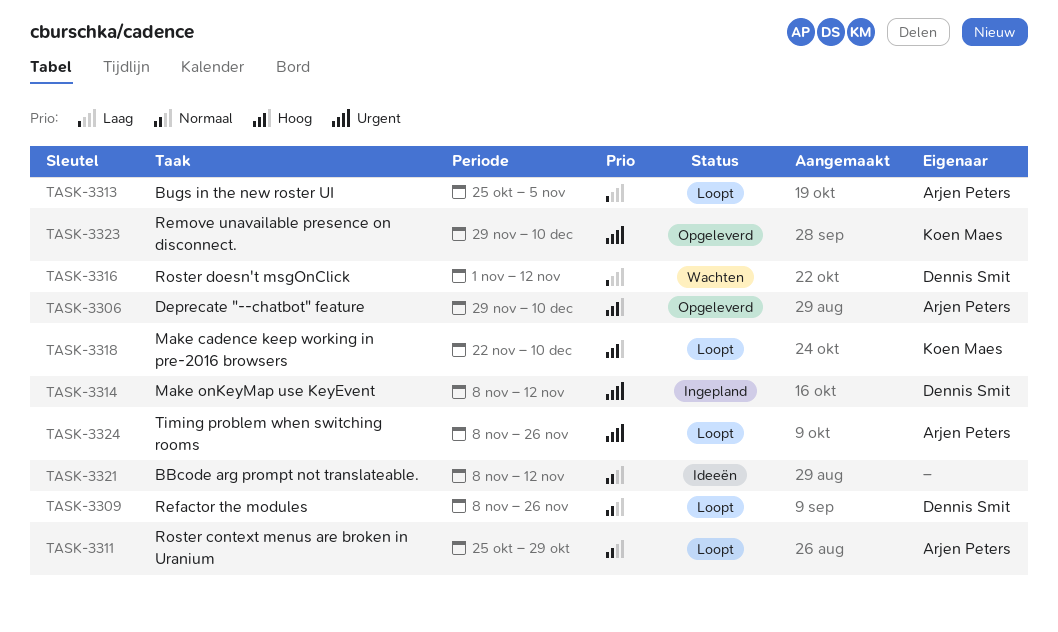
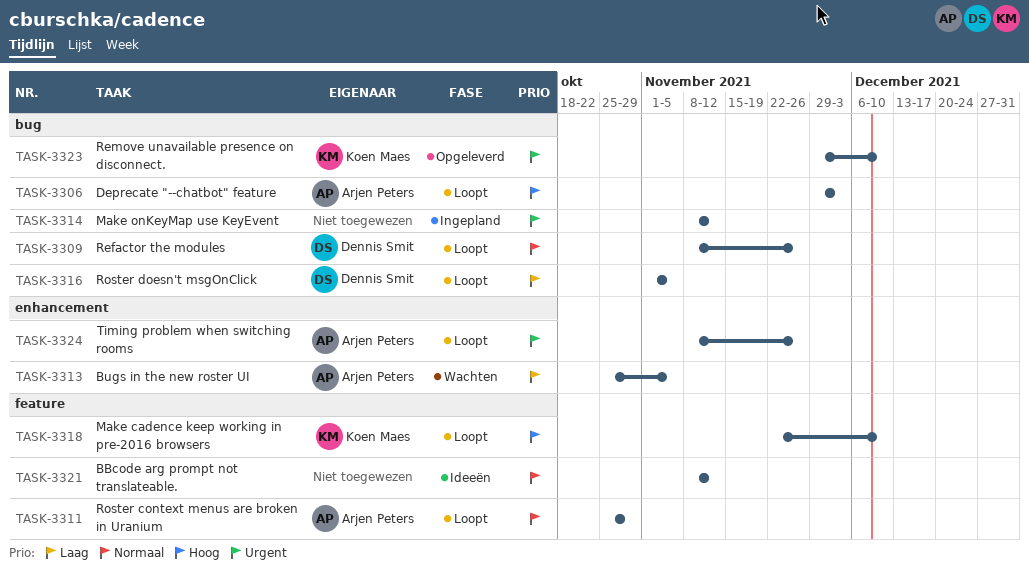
TASK-3306, status: Opgeleverd -> Loopt
TASK-3306, due: Dec 10 -> Dec 3
TASK-3313, status: Loopt -> Wachten
TASK-3314, owner: Dennis Smit -> none
TASK-3316, status: Wachten -> Loopt
TASK-3316, due: Nov 12 -> Nov 5

